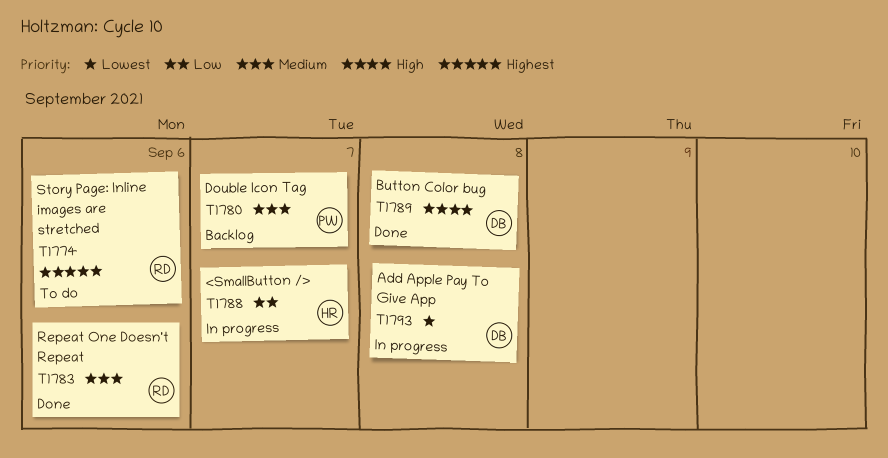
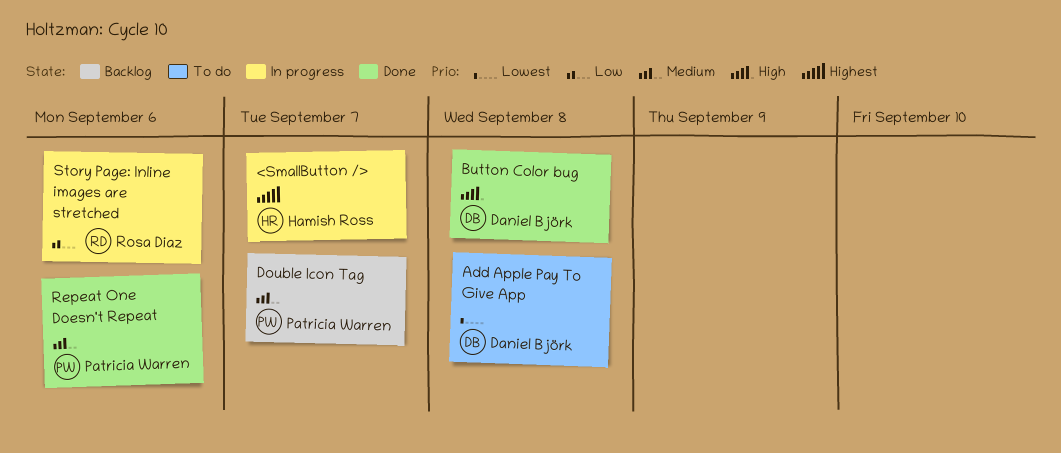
<SmallButton />, priority: Low -> Highest
Add Apple Pay To Give App, status: In progress -> To do
Repeat One Doesn't Repeat, owner: Rosa Diaz -> Patricia Warren
Story Page: Inline images are stretched, status: To do -> In progress
Story Page: Inline images are stretched, priority: Highest -> Low

